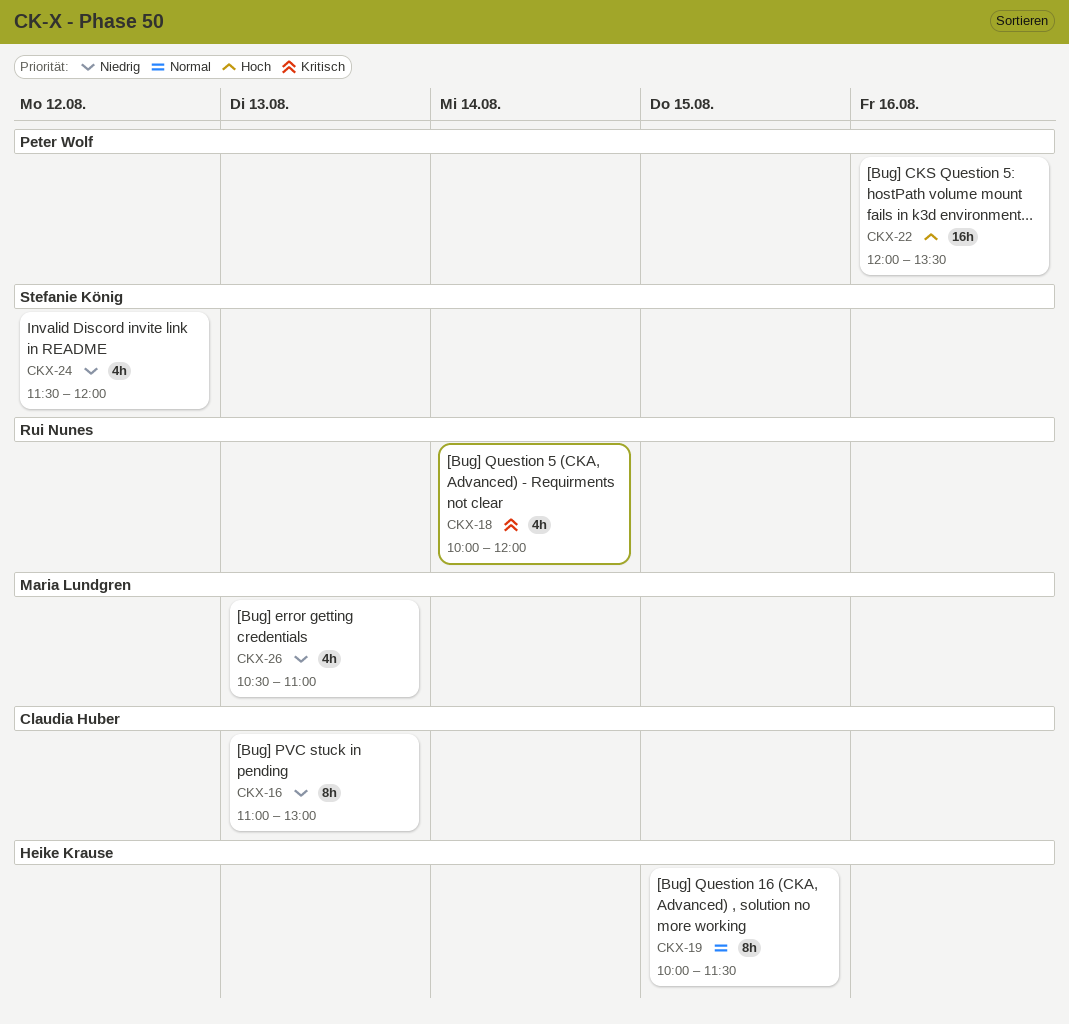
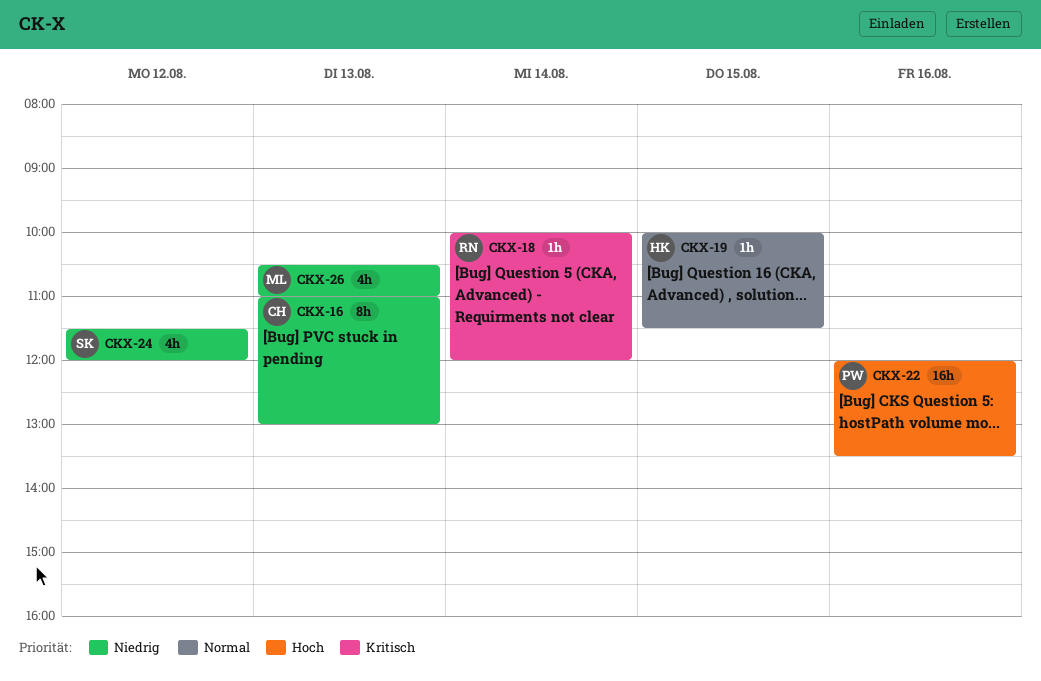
CKX-18, estimate: 4h -> 1h
CKX-19, estimate: 8h -> 1h

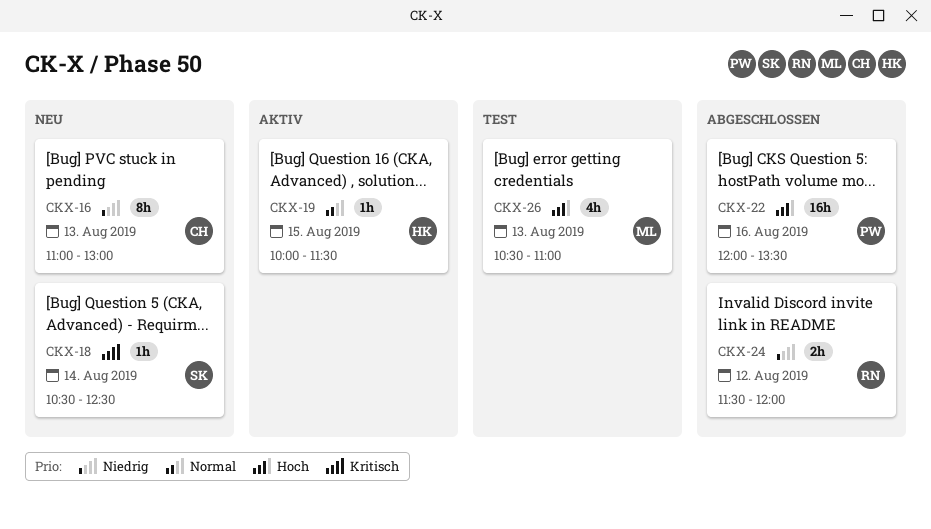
CKX-18, owner: RN -> SK
CKX-18, begins: 10:00 -> 10:30
CKX-18, ends: 12:00 -> 12:30
CKX-24, owner: SK -> RN
CKX-24, estimate: 4h -> 2h
CKX-26, priority: Niedrig -> Hoch

